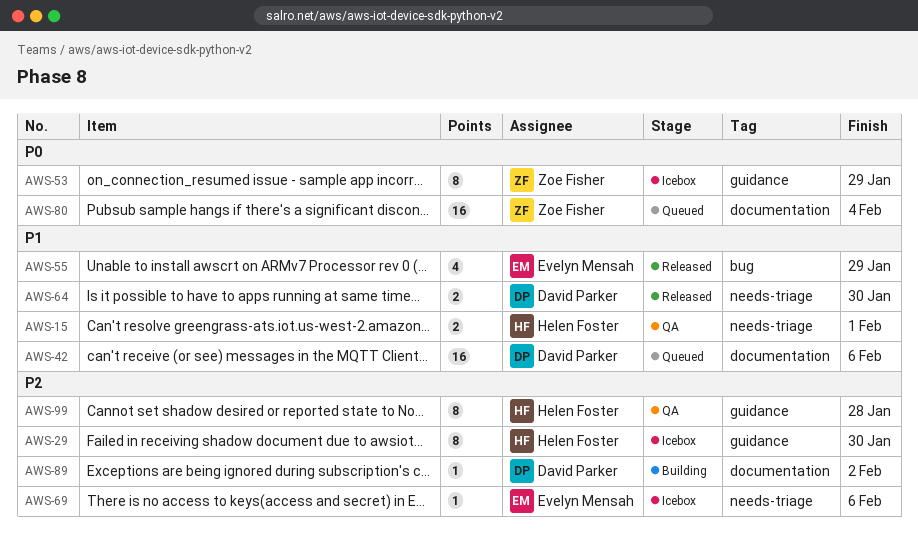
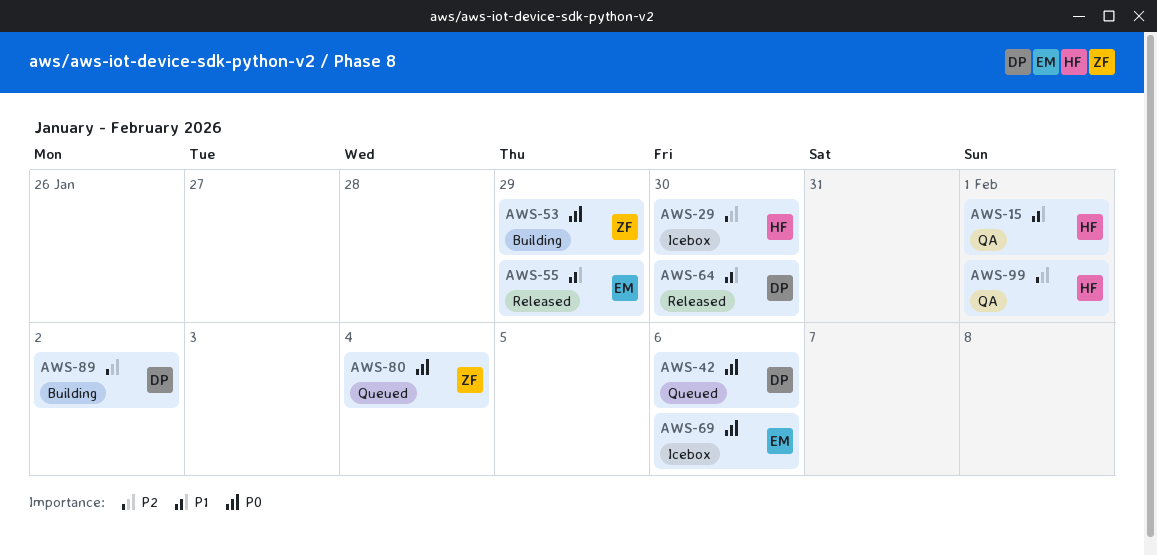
AWS-42, priority: P1 -> P0
AWS-53, status: Icebox -> Building
AWS-69, priority: P2 -> P0
AWS-99, due: Jan 28 -> Feb 1

